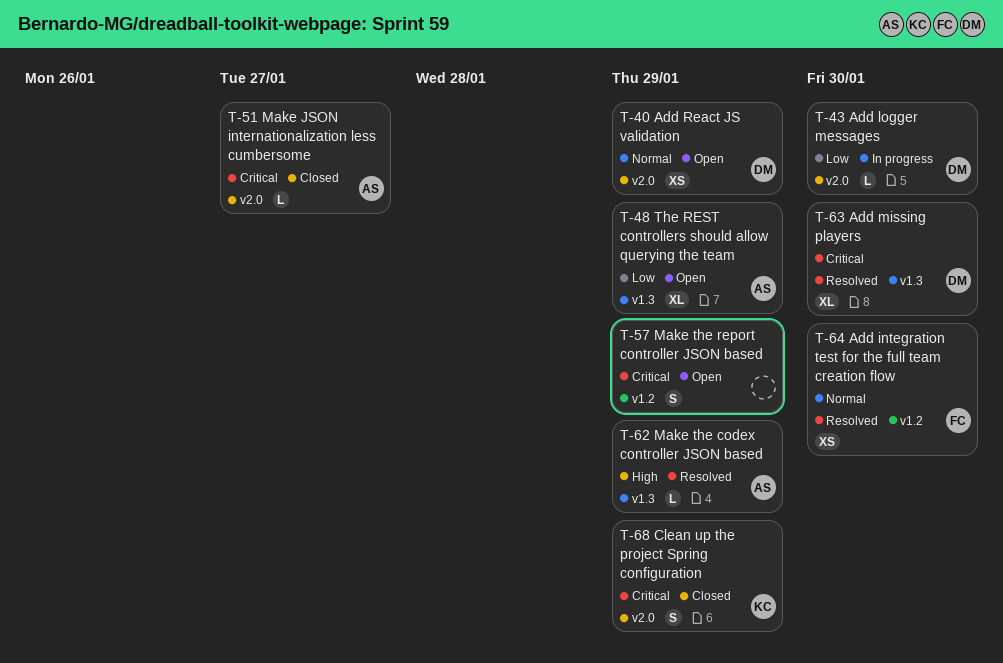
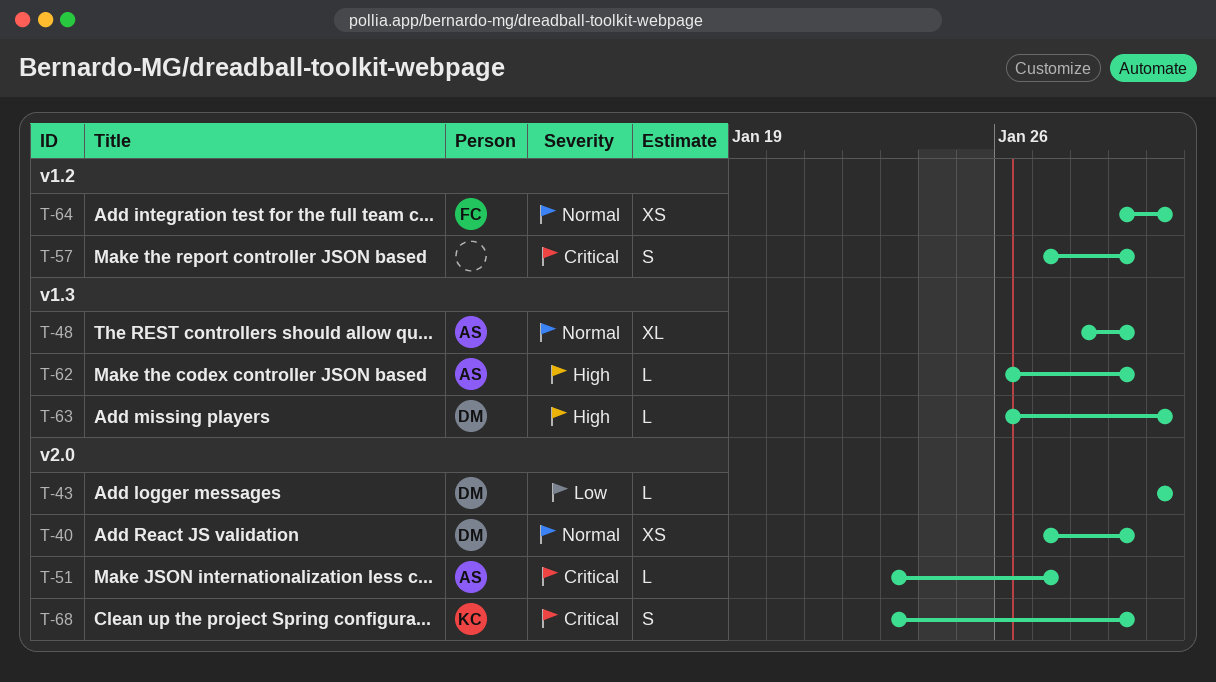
T-48, priority: Low -> Normal
T-63, priority: Critical -> High
T-63, estimate: XL -> L

